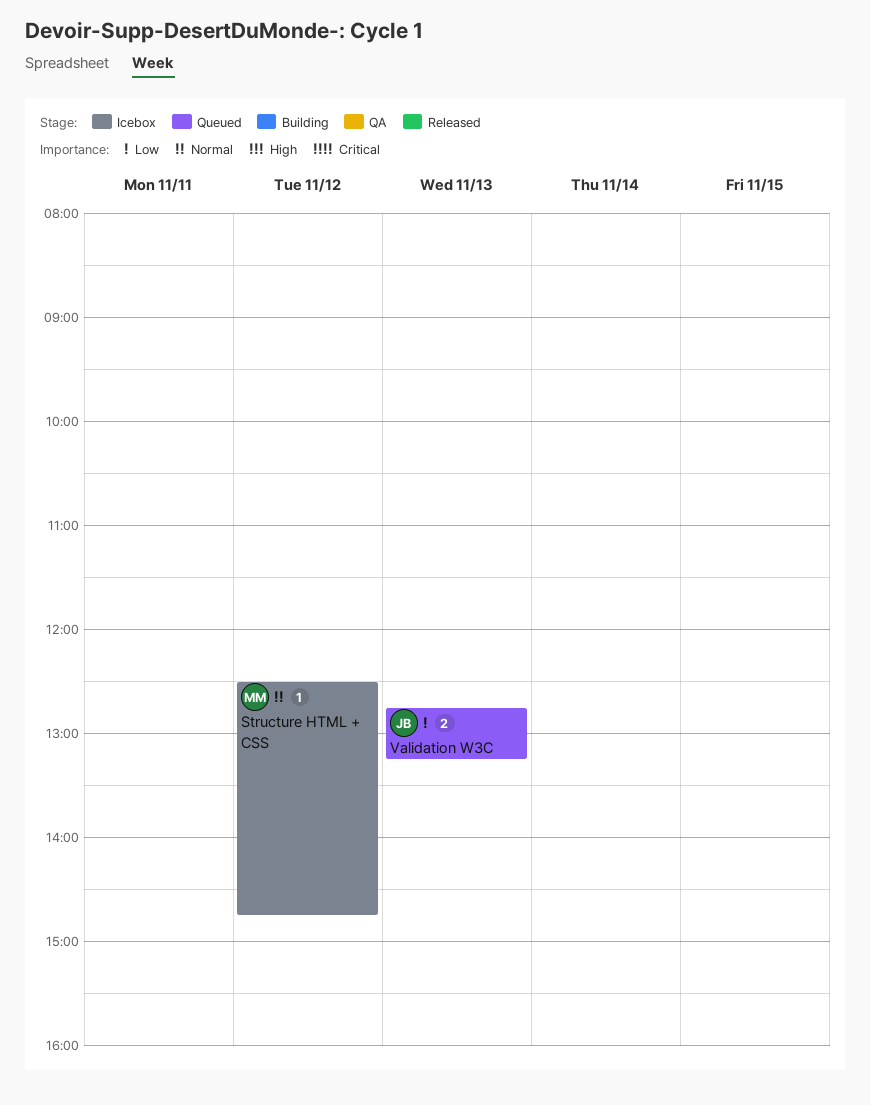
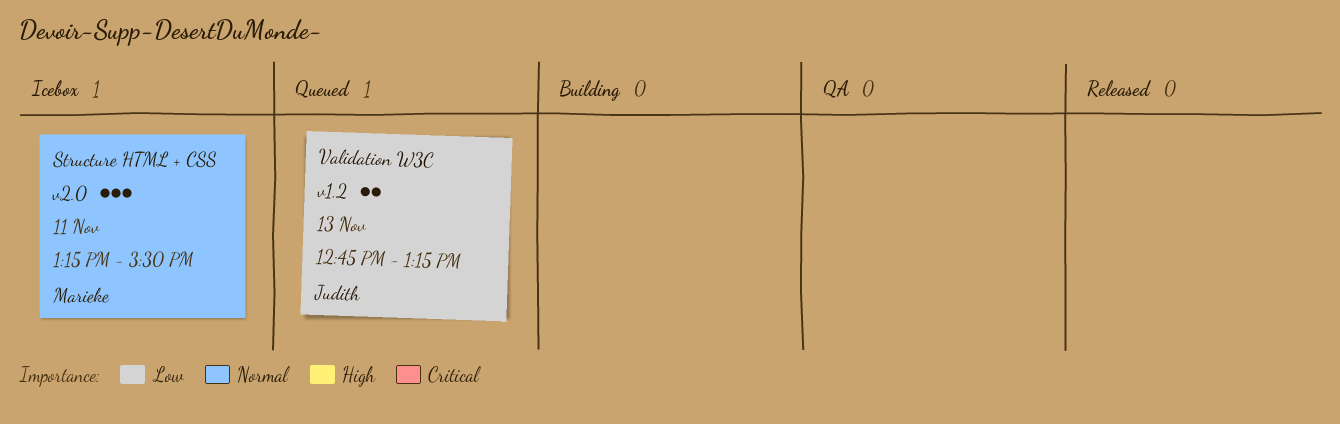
Structure HTML + CSS, estimate: 1 -> 3
Structure HTML + CSS, day: Nov 12 -> Nov 11
Structure HTML + CSS, begins: 12:30 -> 13:15
Structure HTML + CSS, ends: 14:45 -> 15:30

